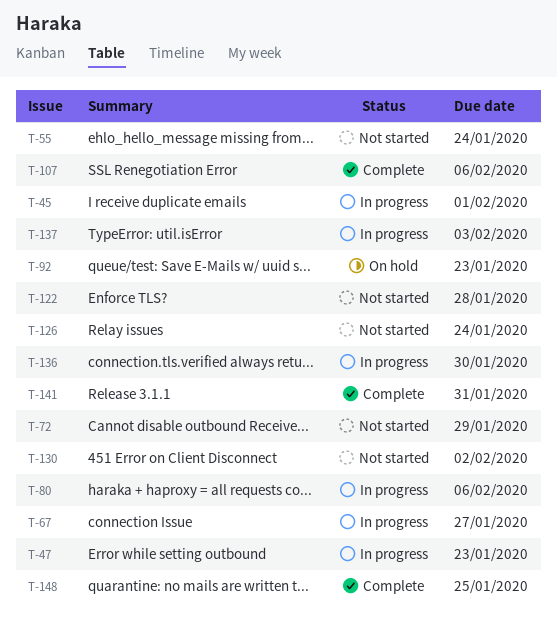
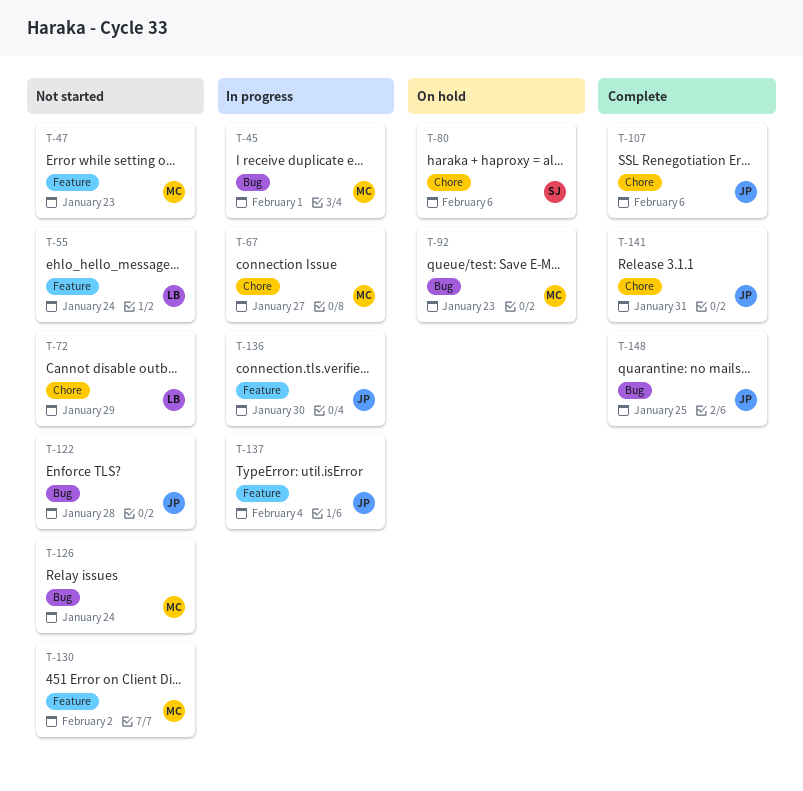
T-47, status: In progress -> Not started
T-80, status: In progress -> On hold
T-137, due: Feb 3 -> Feb 4

